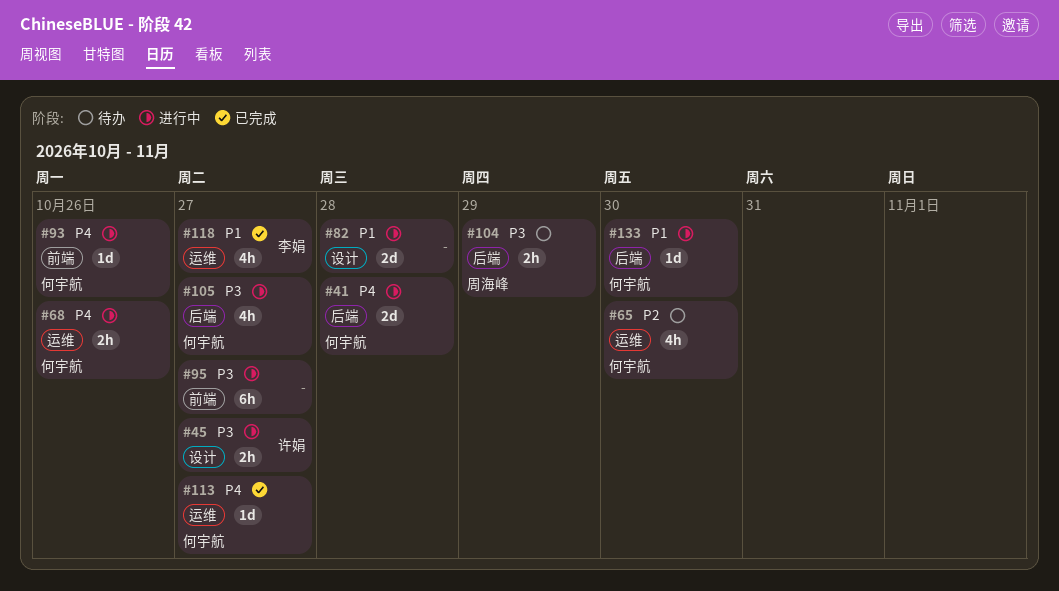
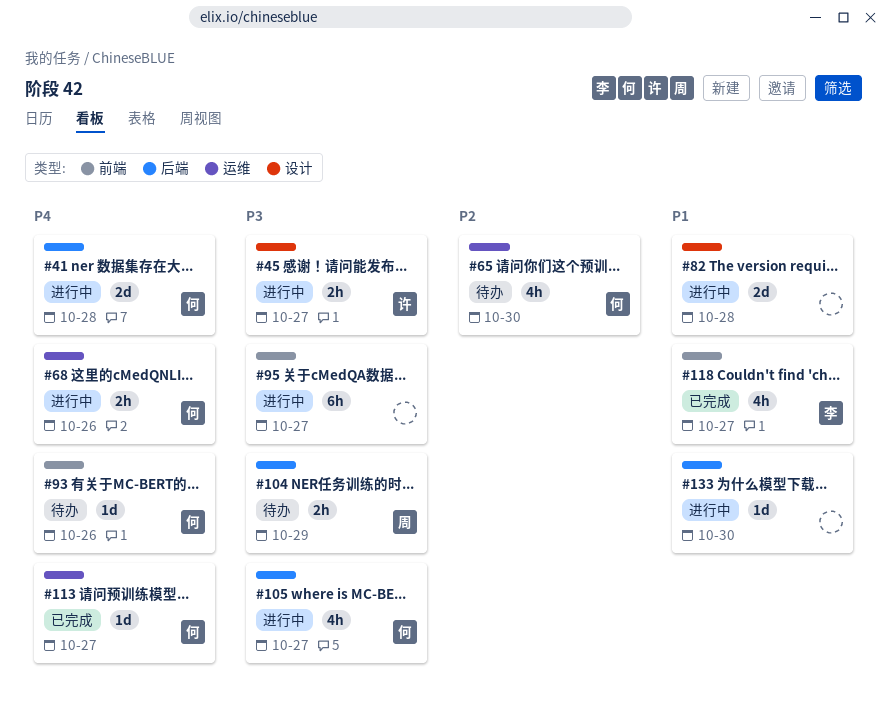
#93, status: 进行中 -> 待办
#118, label: 运维 -> 前端
#133, owner: 何宇航 -> none

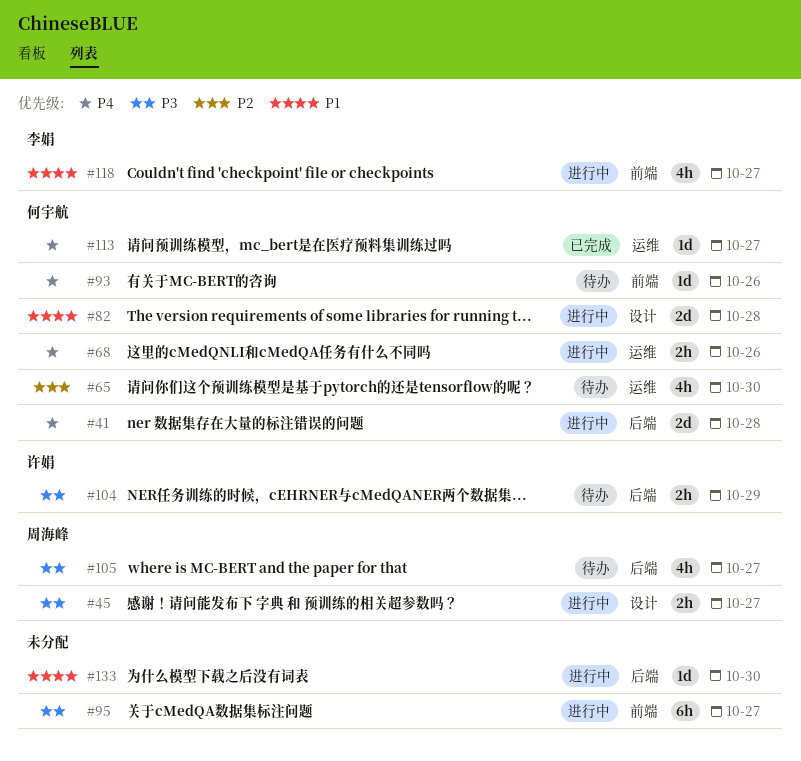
#45, owner: 许娟 -> 周海峰
#82, owner: none -> 何宇航
#104, owner: 周海峰 -> 许娟
#105, status: 进行中 -> 待办
#105, owner: 何宇航 -> 周海峰
#118, status: 已完成 -> 进行中

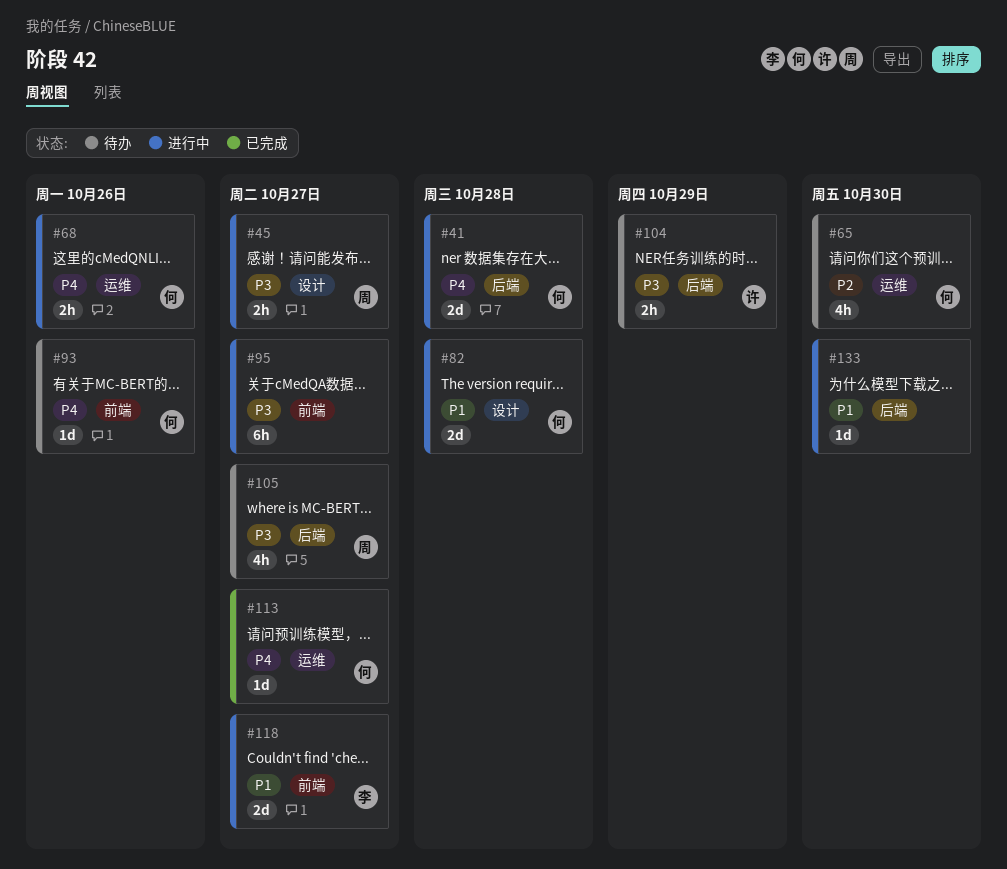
#118, estimate: 4h -> 2d

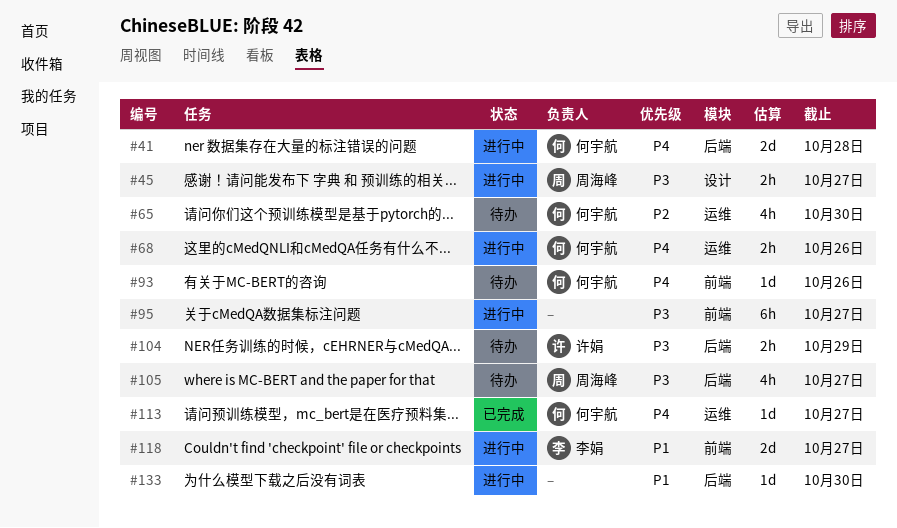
#82: present -> none

